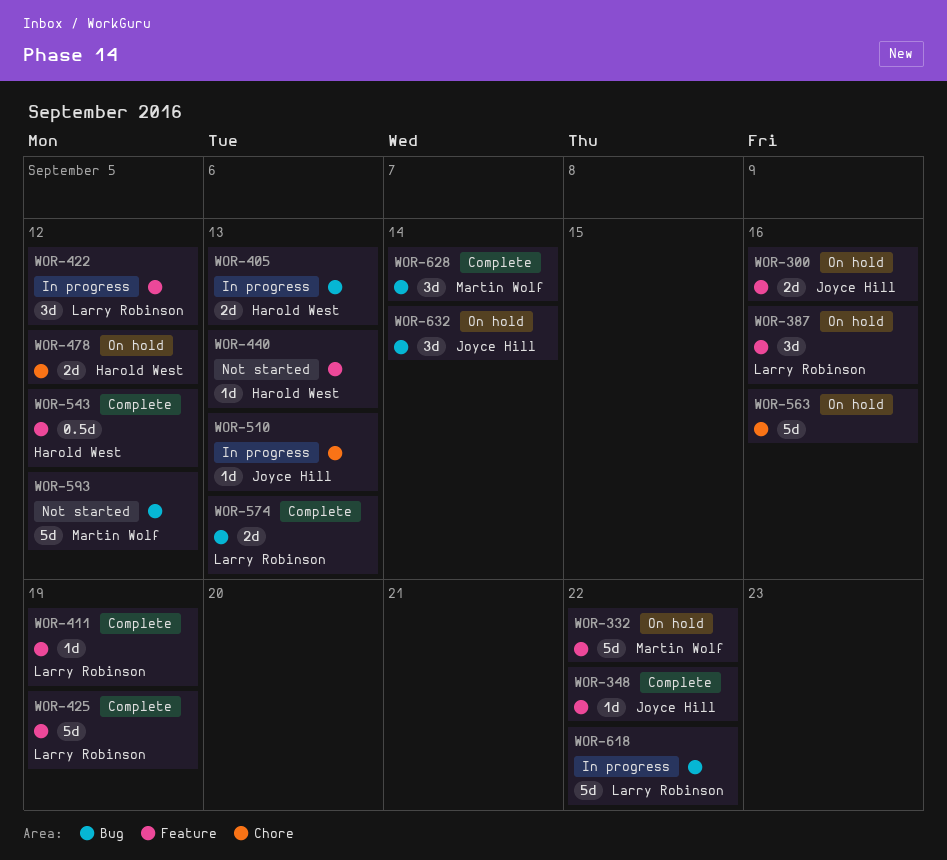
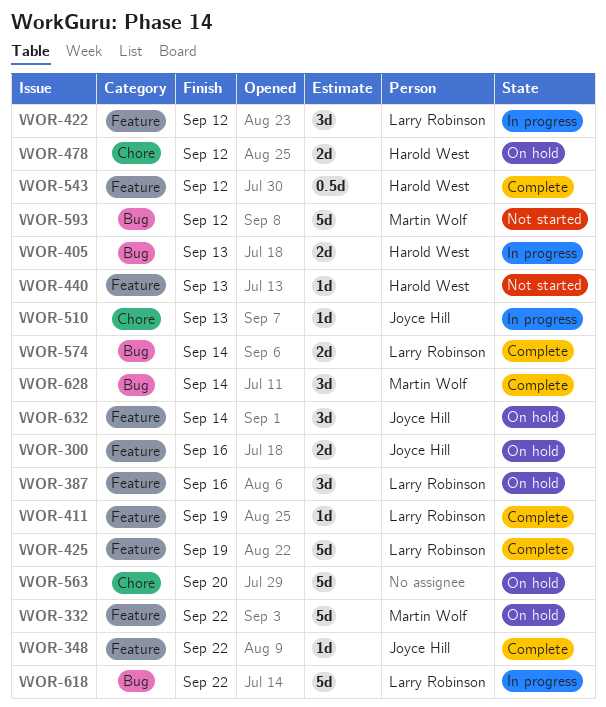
WOR-563, due: Sep 16 -> Sep 20
WOR-574, due: Sep 13 -> Sep 14
WOR-632, label: Bug -> Feature

